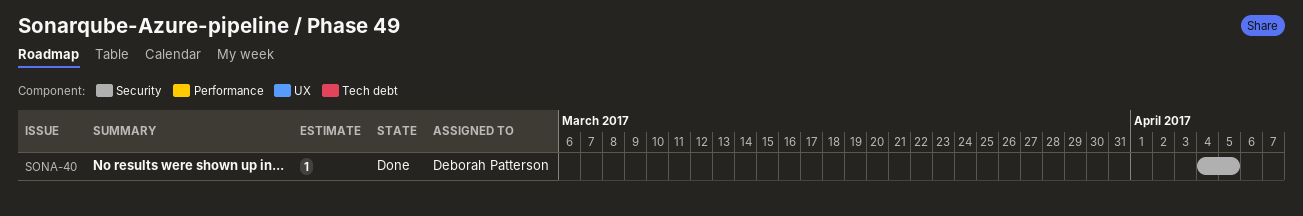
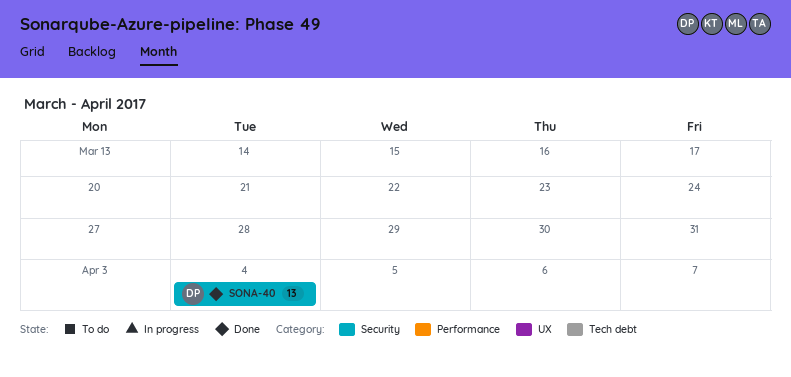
SONA-40, estimate: 1 -> 13
SONA-40, due: Apr 5 -> Apr 4

